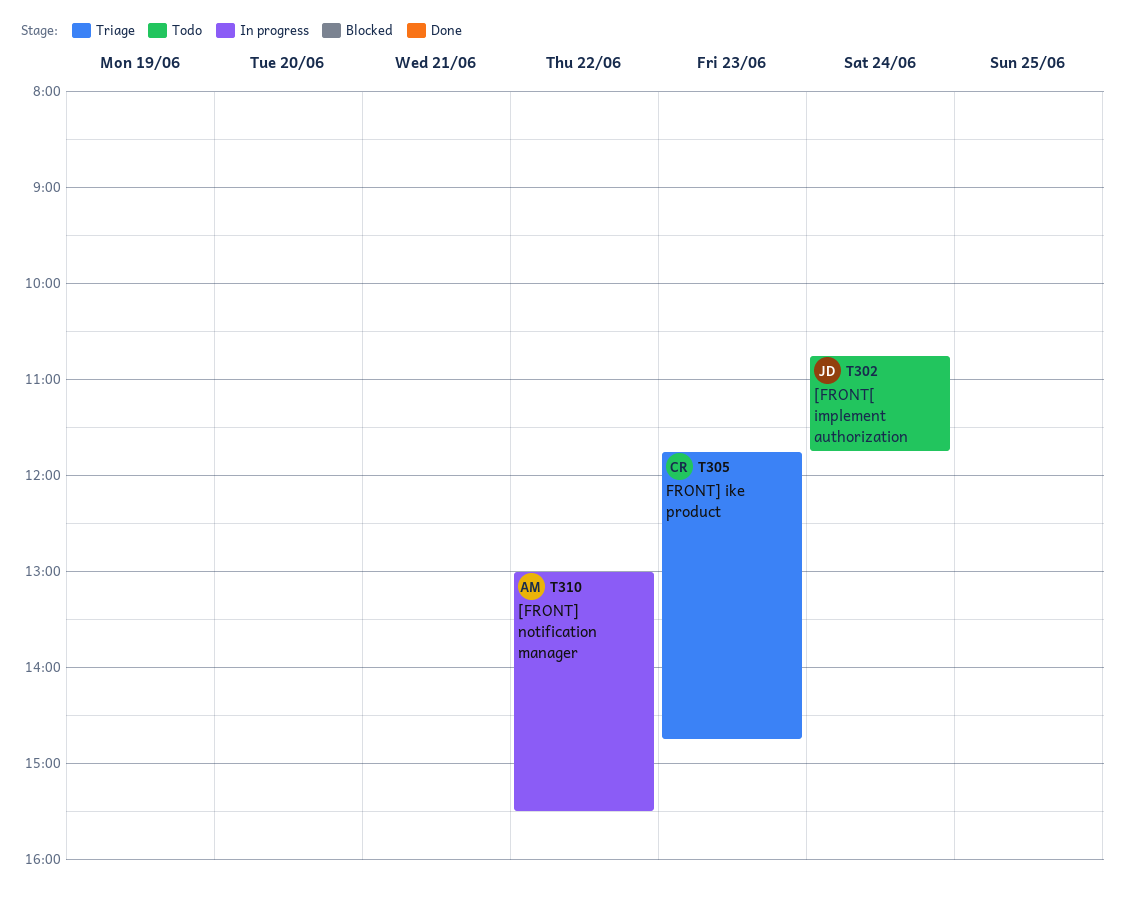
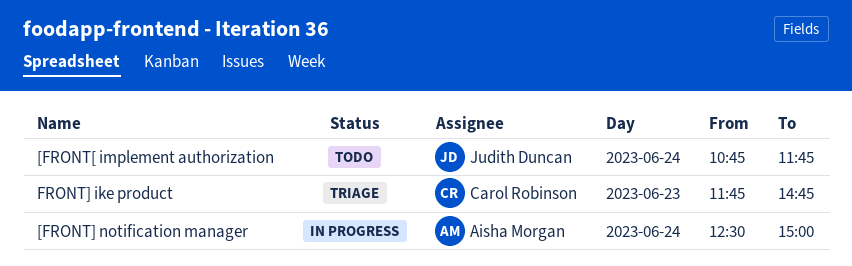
[FRONT] notification manager, day: Jun 22 -> Jun 24
[FRONT] notification manager, begins: 13:00 -> 12:30
[FRONT] notification manager, ends: 15:30 -> 15:00

